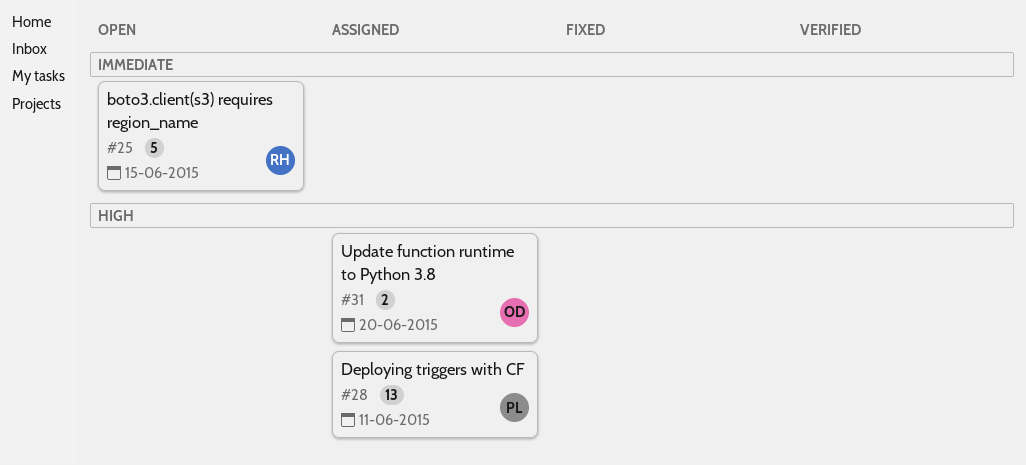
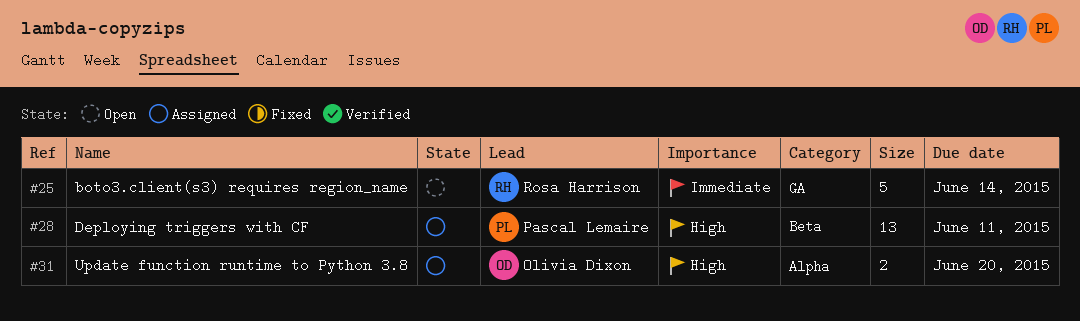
#25, due: Jun 15 -> Jun 14

